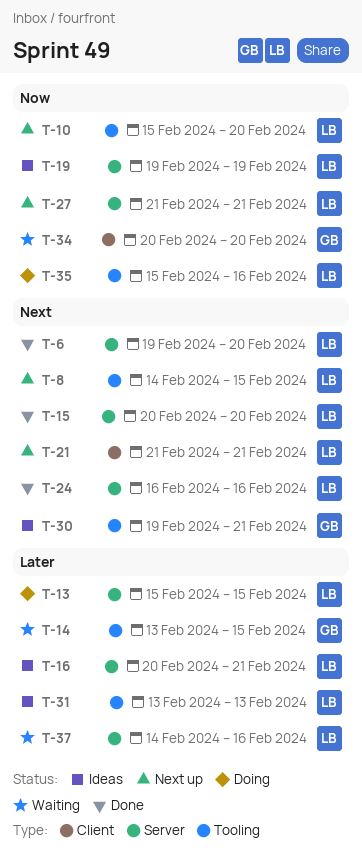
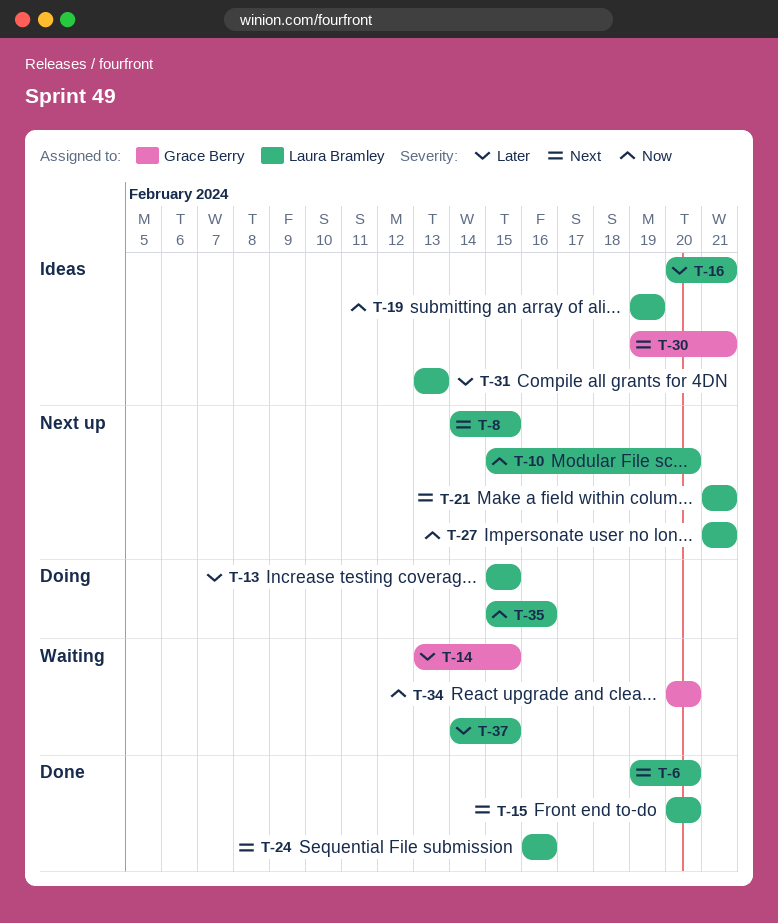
T-37, due: Feb 16 -> Feb 15

